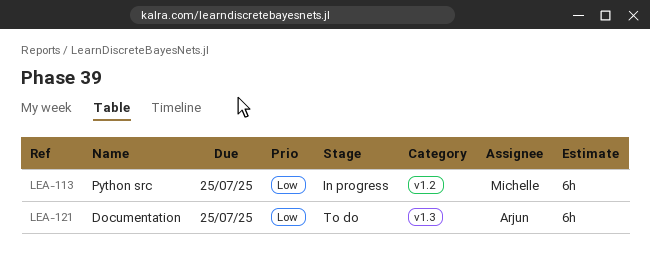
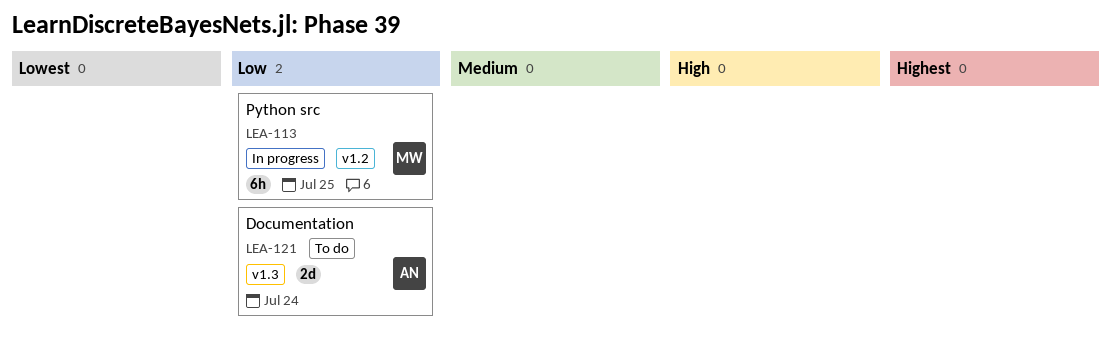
LEA-121, estimate: 6h -> 2d
LEA-121, due: Jul 25 -> Jul 24

